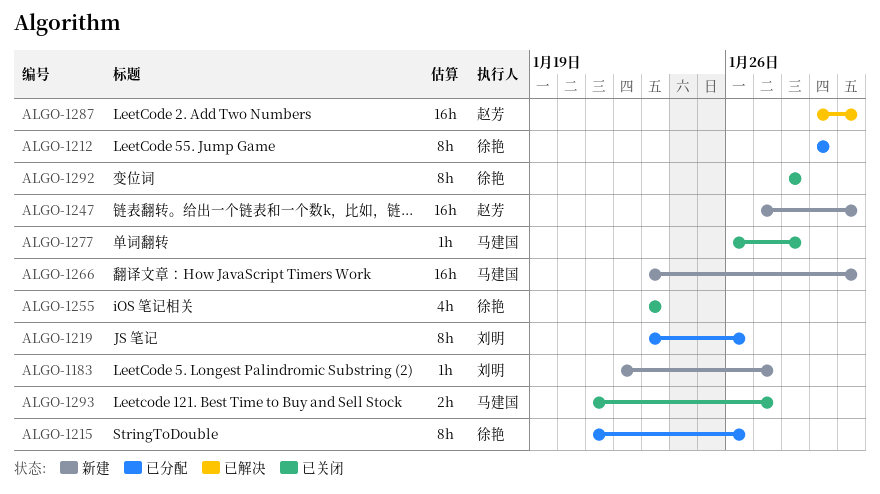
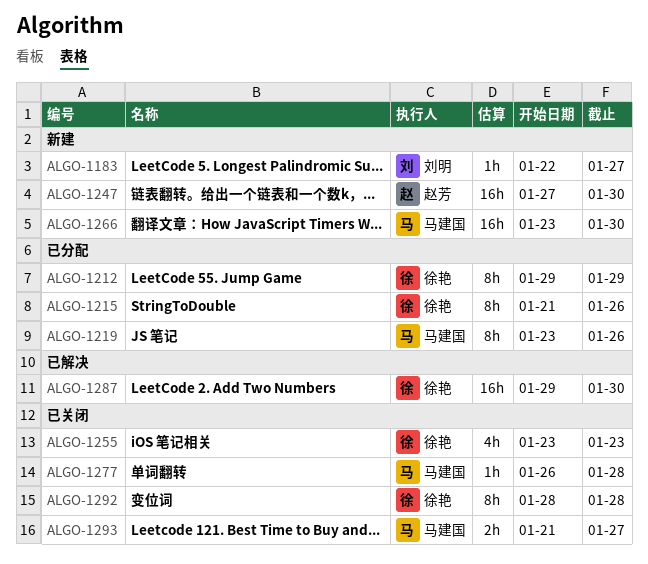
ALGO-1219, owner: 刘明 -> 马建国
ALGO-1287, owner: 赵芳 -> 徐艳

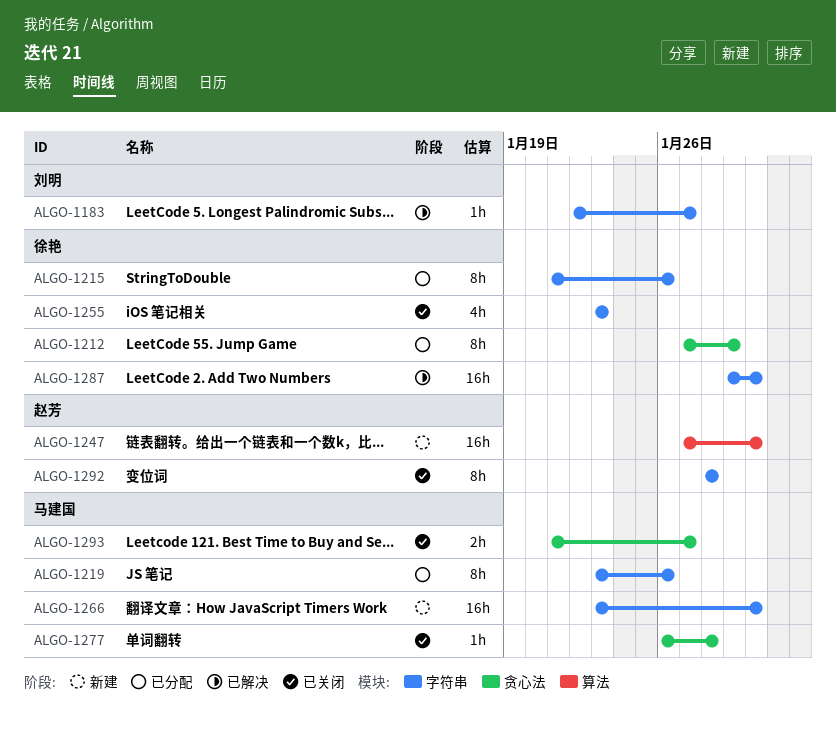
ALGO-1183, status: 新建 -> 已解决
ALGO-1212, start: Jan 29 -> Jan 27
ALGO-1292, owner: 徐艳 -> 赵芳

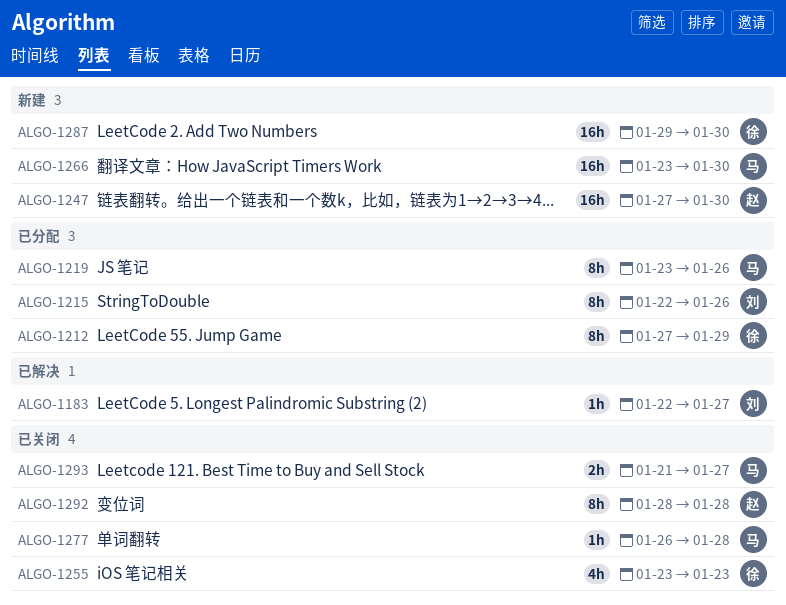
ALGO-1215, owner: 徐艳 -> 刘明
ALGO-1215, start: Jan 21 -> Jan 22
ALGO-1287, status: 已解决 -> 新建

